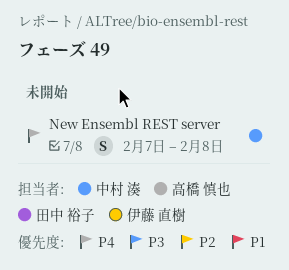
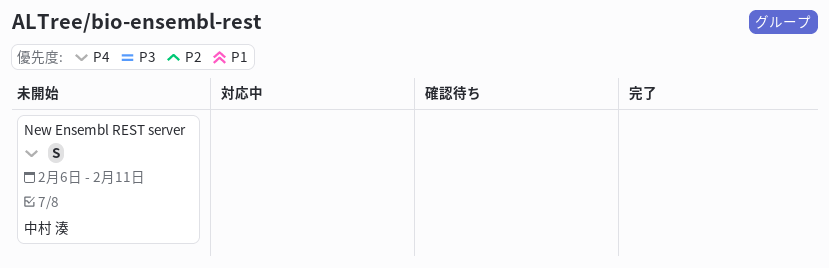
New Ensembl REST server, start: Feb 7 -> Feb 6
New Ensembl REST server, due: Feb 8 -> Feb 11

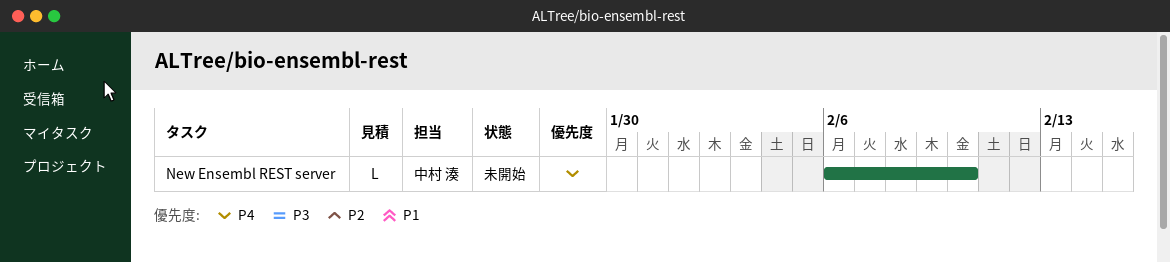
New Ensembl REST server, estimate: S -> L
New Ensembl REST server, due: Feb 11 -> Feb 10

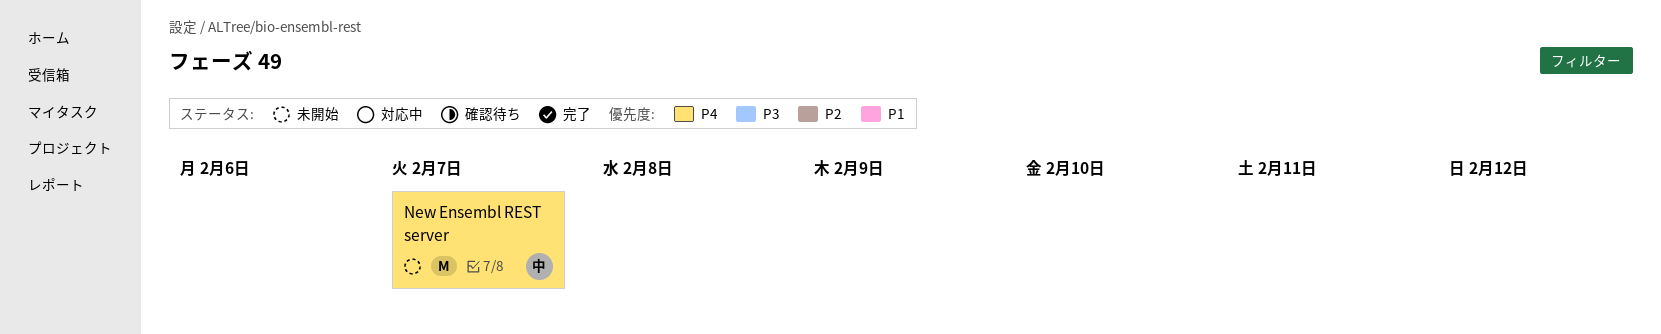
New Ensembl REST server, estimate: L -> M
New Ensembl REST server, due: Feb 10 -> Feb 7

